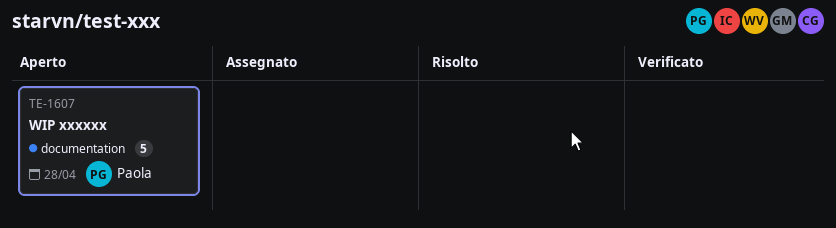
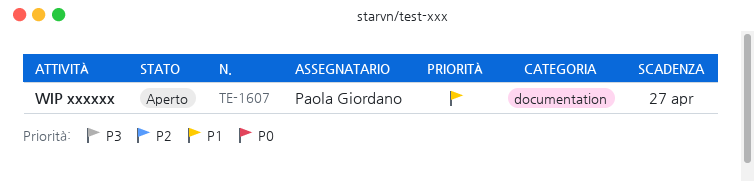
TE-1607, due: Apr 28 -> Apr 27

